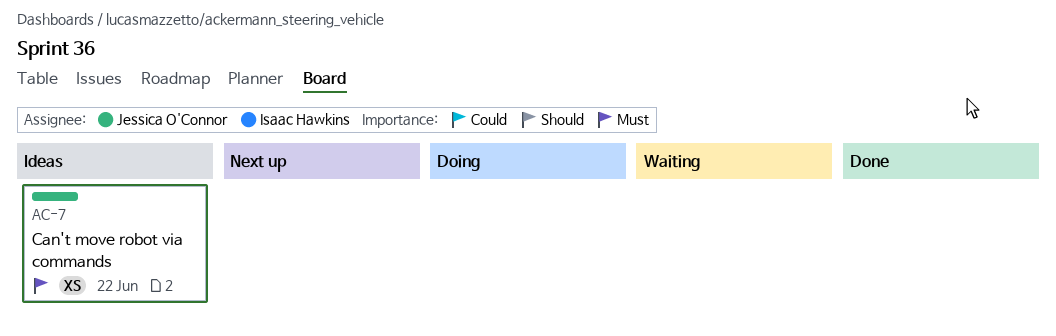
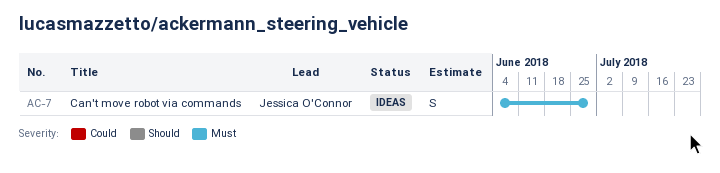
AC-7, estimate: XS -> S
AC-7, due: Jun 22 -> Jun 29

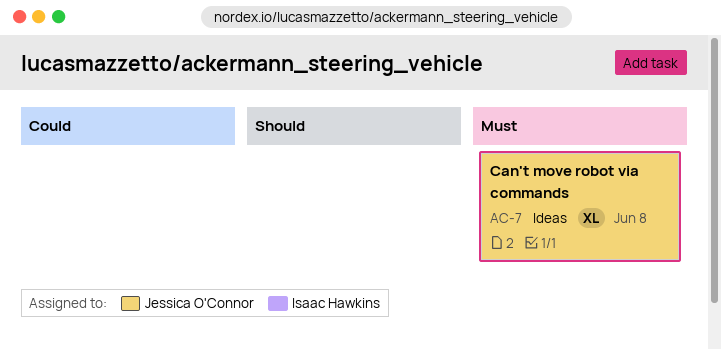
AC-7, estimate: S -> XL
AC-7, due: Jun 29 -> Jun 8

